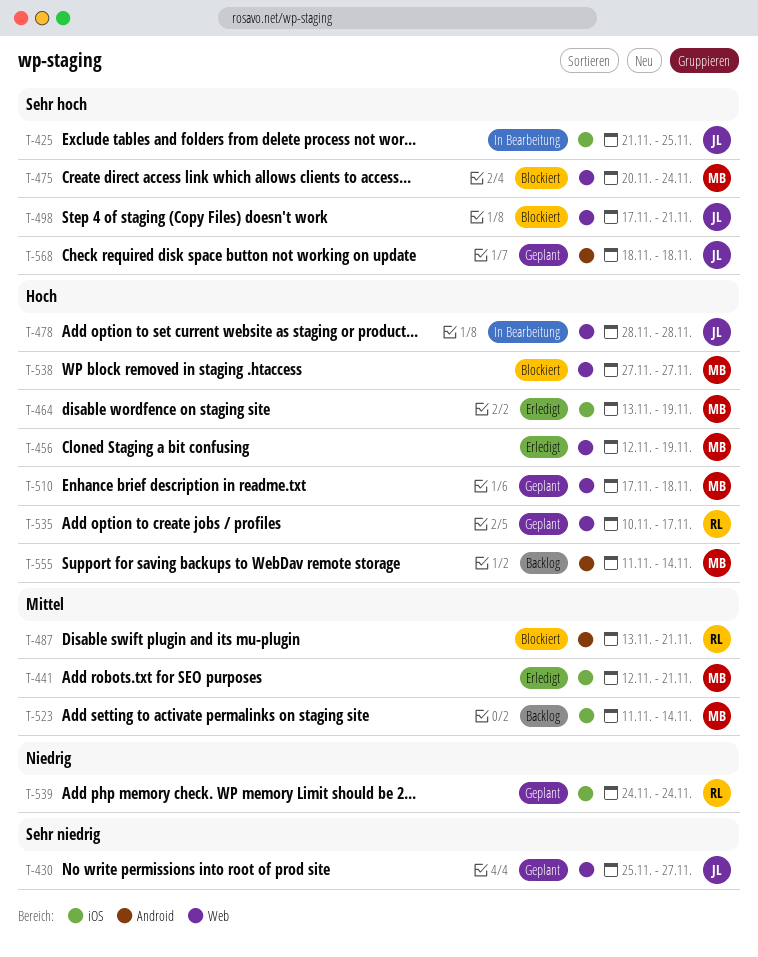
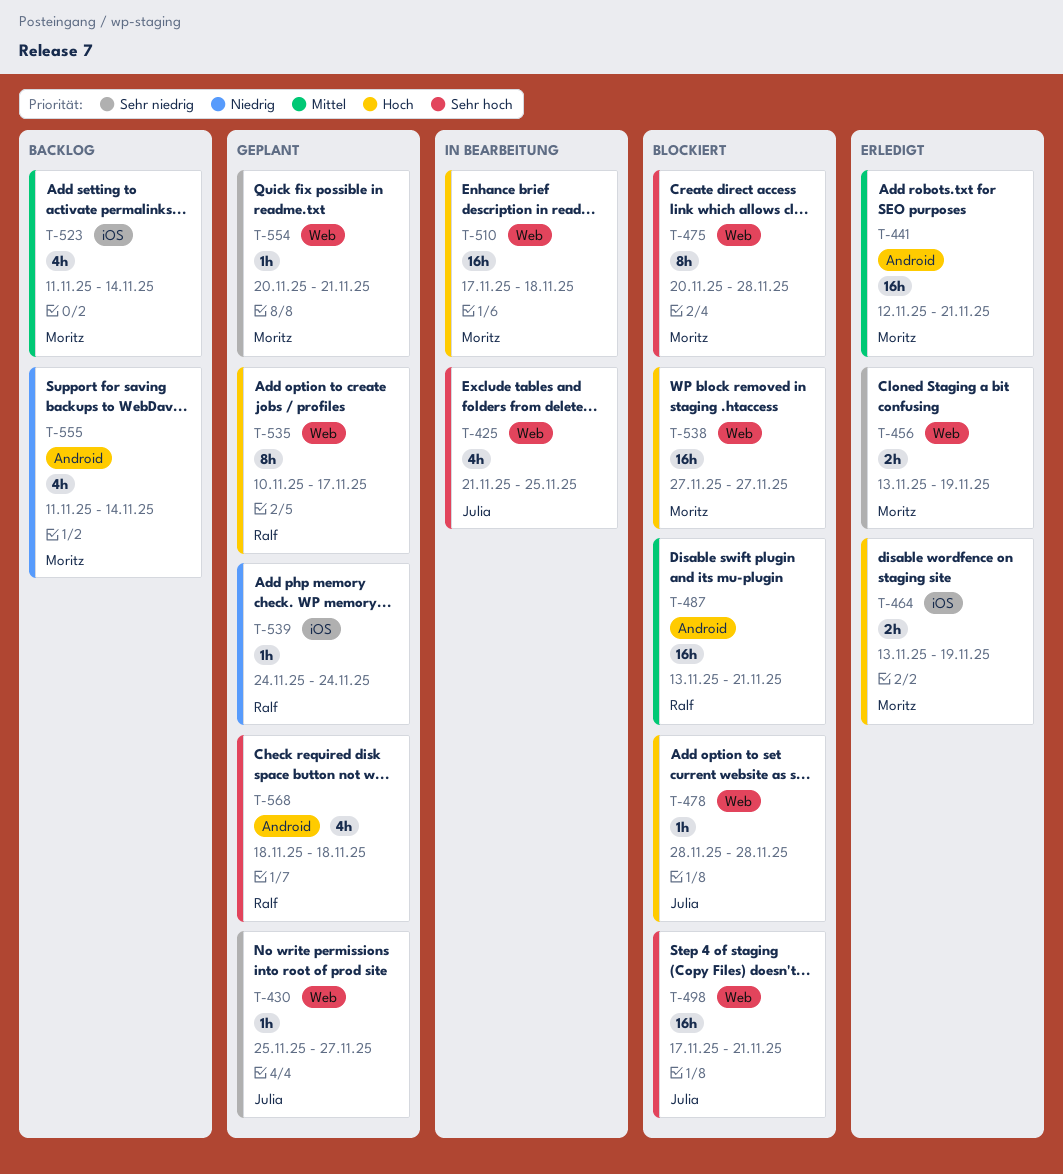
T-425, label: iOS -> Web
T-441, label: iOS -> Android
T-456, priority: Hoch -> Sehr niedrig
T-456, start: Nov 12 -> Nov 13
T-475, due: Nov 24 -> Nov 28
T-478, status: In Bearbeitung -> Blockiert
T-510, status: Geplant -> In Bearbeitung
T-554: none -> present
T-555, priority: Hoch -> Niedrig
T-568, owner: Julia -> Ralf

